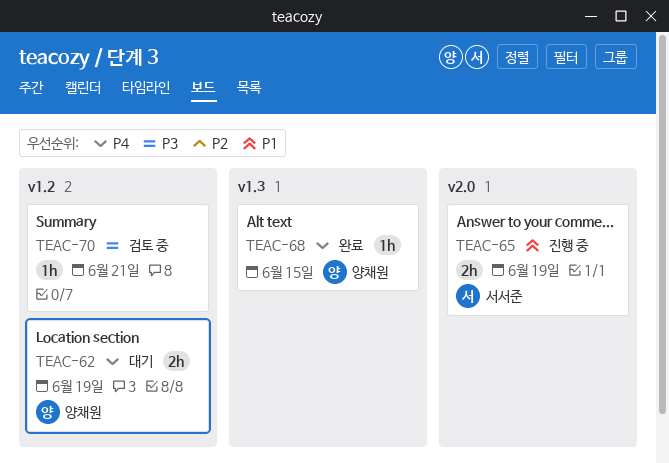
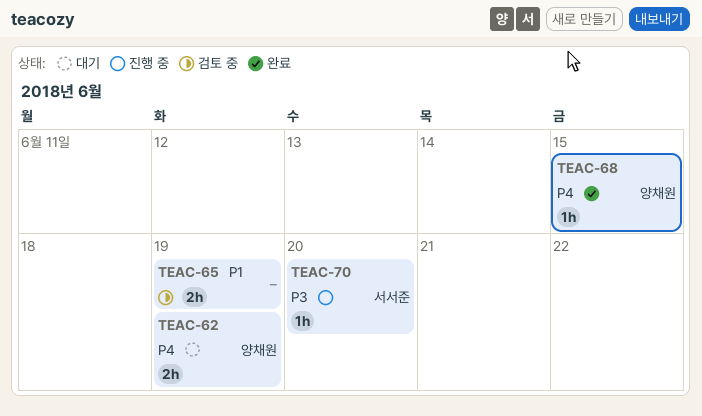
TEAC-65, status: 진행 중 -> 검토 중
TEAC-65, owner: 서서준 -> none
TEAC-70, status: 검토 중 -> 진행 중
TEAC-70, owner: none -> 서서준
TEAC-70, due: Jun 21 -> Jun 20

